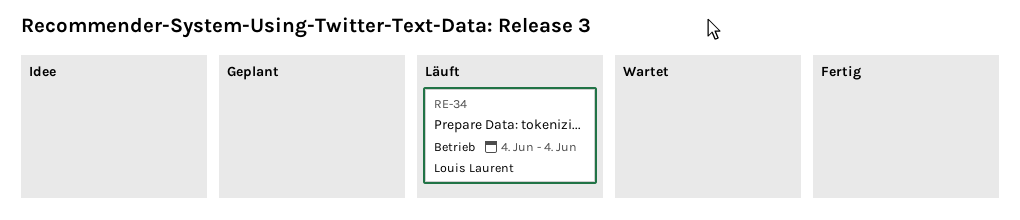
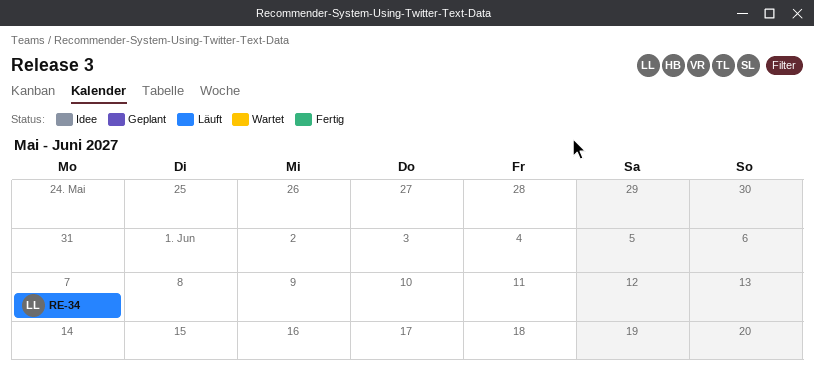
RE-34, start: Jun 4 -> Jun 7
RE-34, due: Jun 4 -> Jun 7

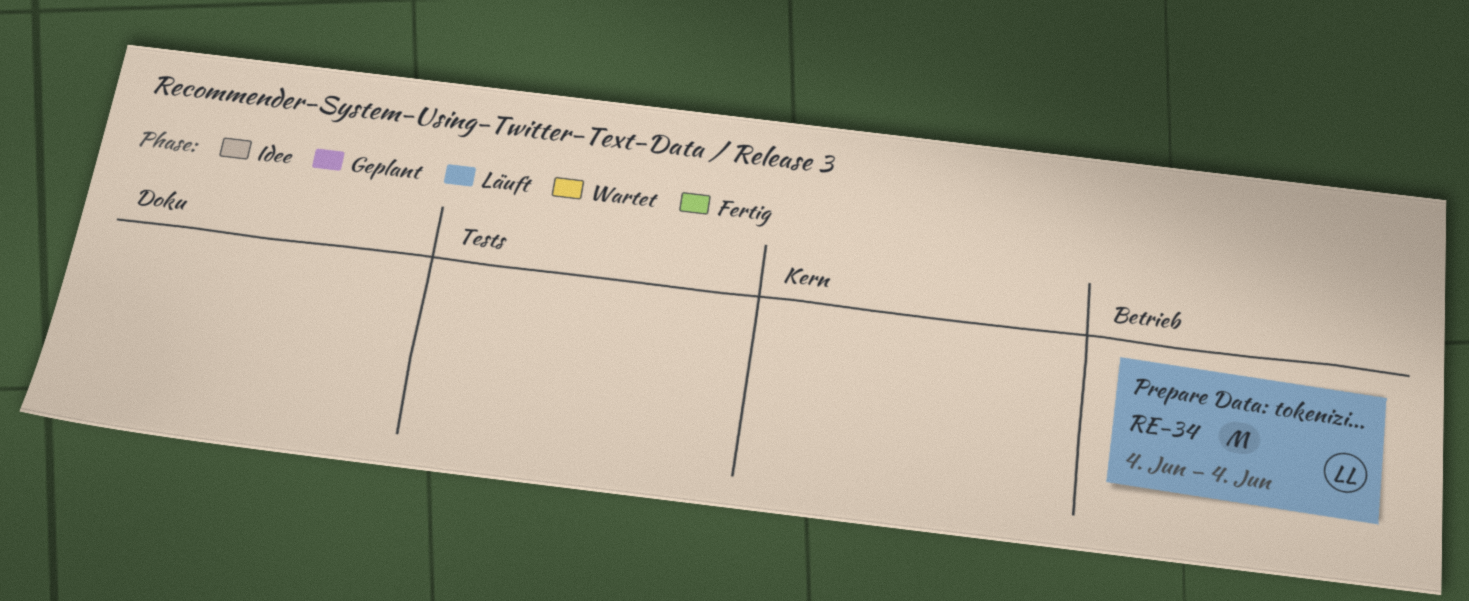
RE-34, start: Jun 7 -> Jun 4
RE-34, due: Jun 7 -> Jun 4

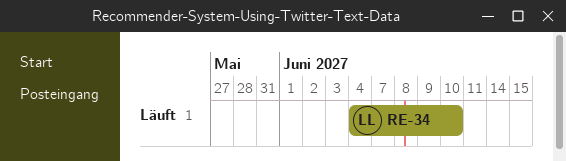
RE-34, due: Jun 4 -> Jun 10

